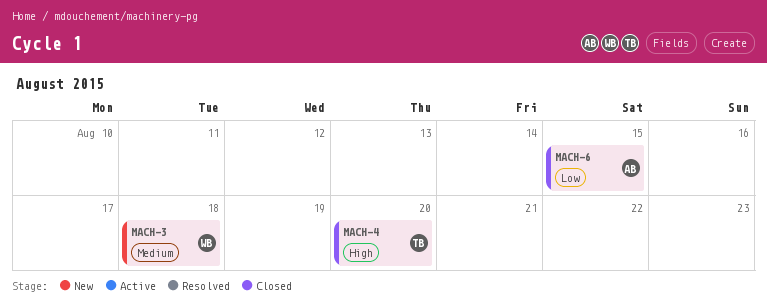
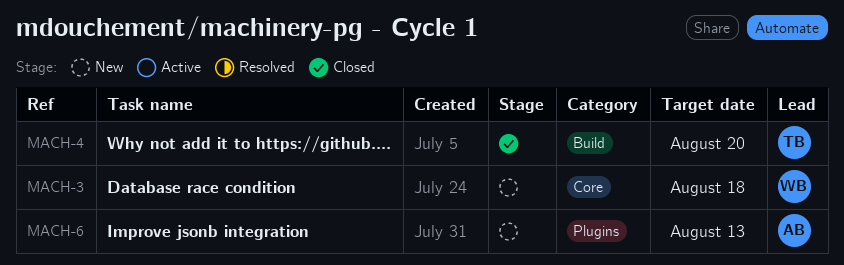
MACH-6, status: Closed -> New
MACH-6, due: Aug 15 -> Aug 13

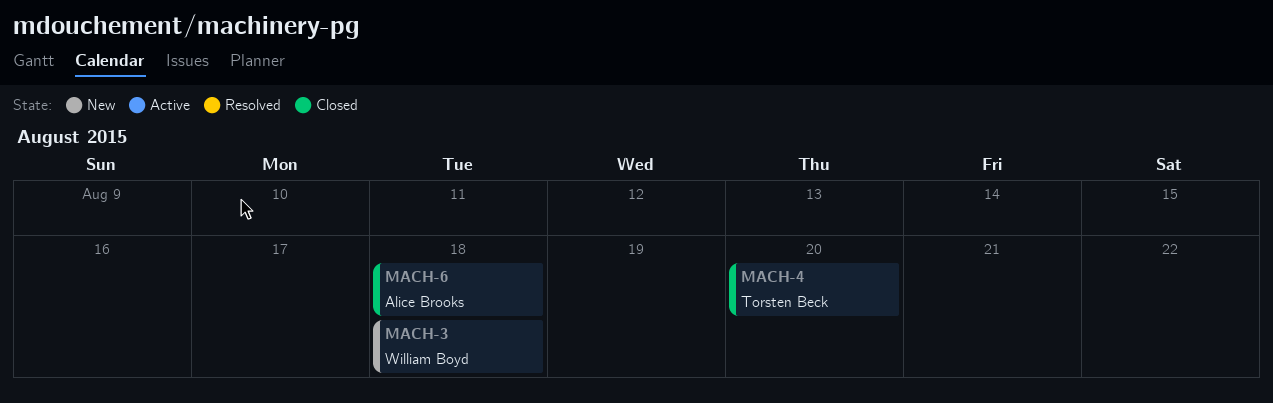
MACH-6, status: New -> Closed
MACH-6, due: Aug 13 -> Aug 18

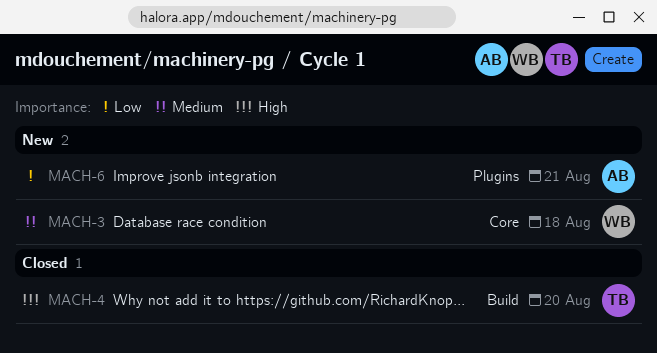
MACH-6, status: Closed -> New
MACH-6, due: Aug 18 -> Aug 21

